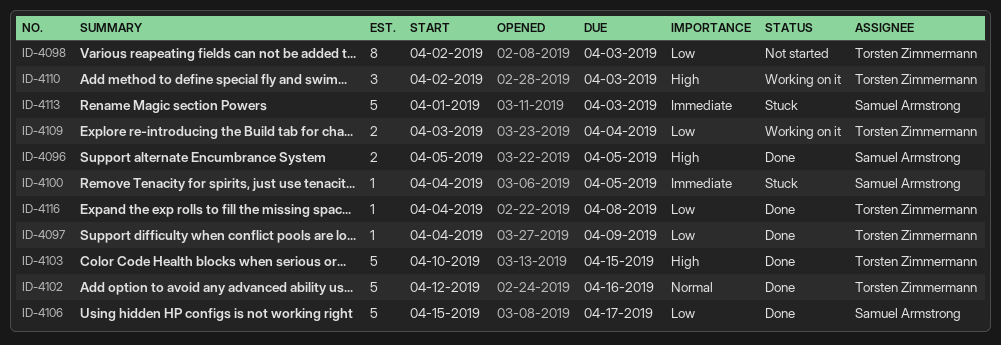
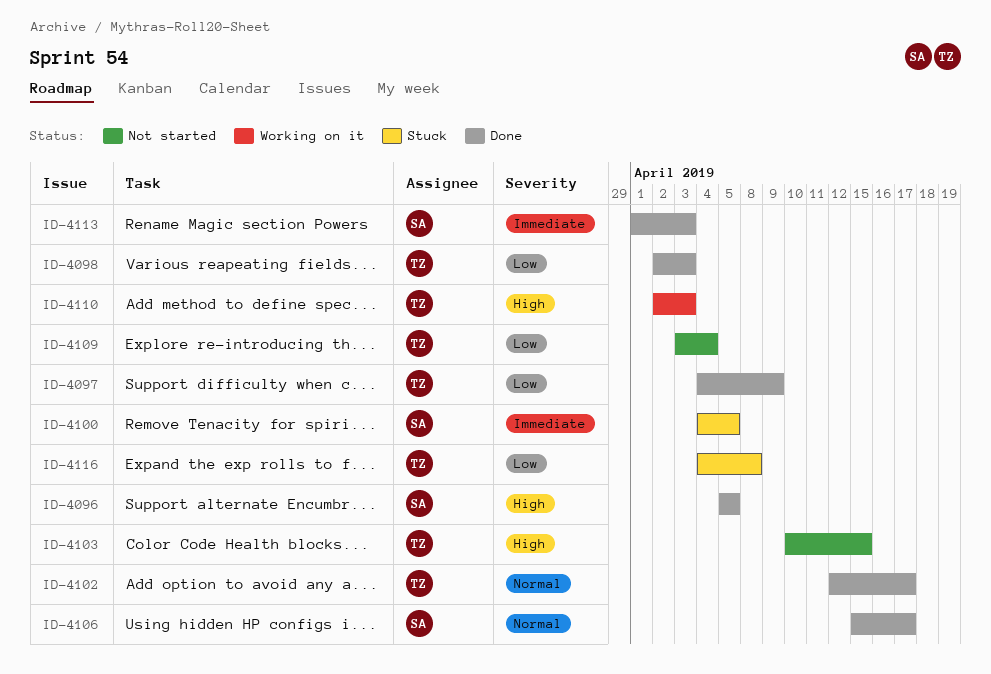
ID-4098, status: Not started -> Done
ID-4102, due: Apr 16 -> Apr 17
ID-4103, status: Done -> Not started
ID-4106, priority: Low -> Normal
ID-4109, status: Working on it -> Not started
ID-4113, status: Stuck -> Done
ID-4116, status: Done -> Stuck

